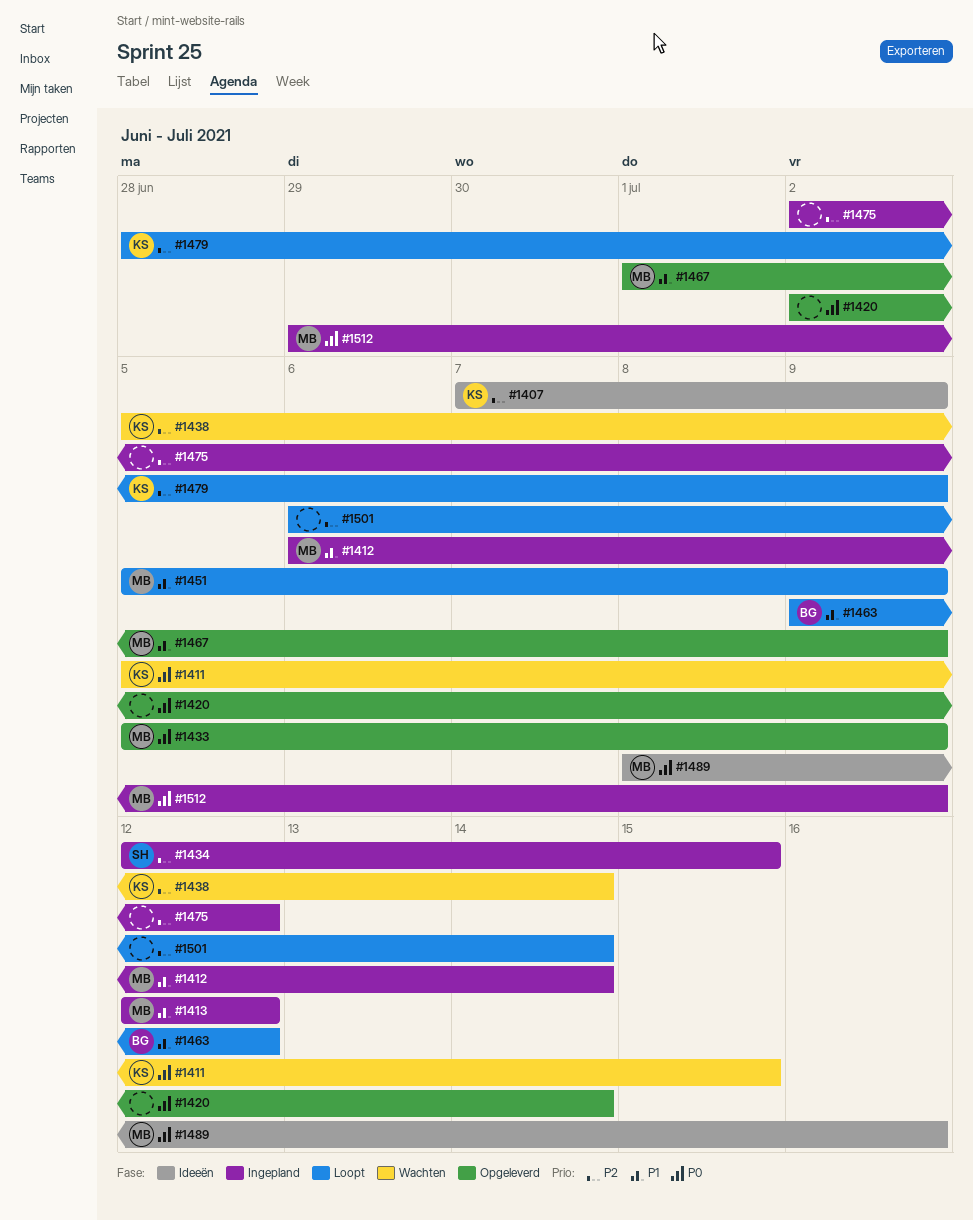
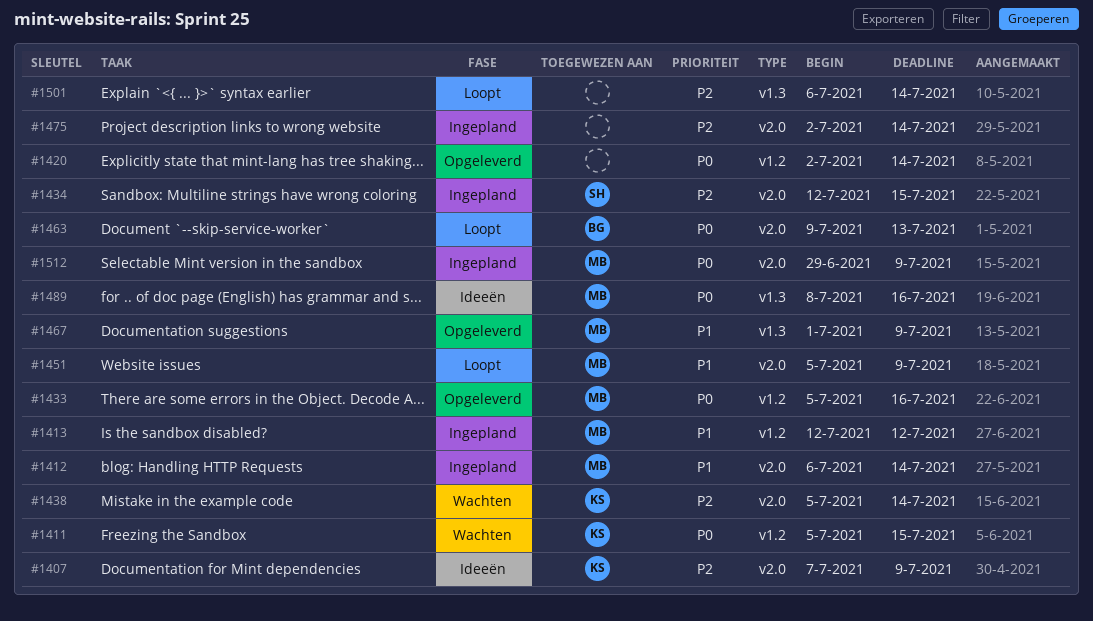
#1433, due: Jul 9 -> Jul 16
#1463, priority: P1 -> P0
#1463, due: Jul 12 -> Jul 13
#1475, due: Jul 12 -> Jul 14
#1479: present -> none

